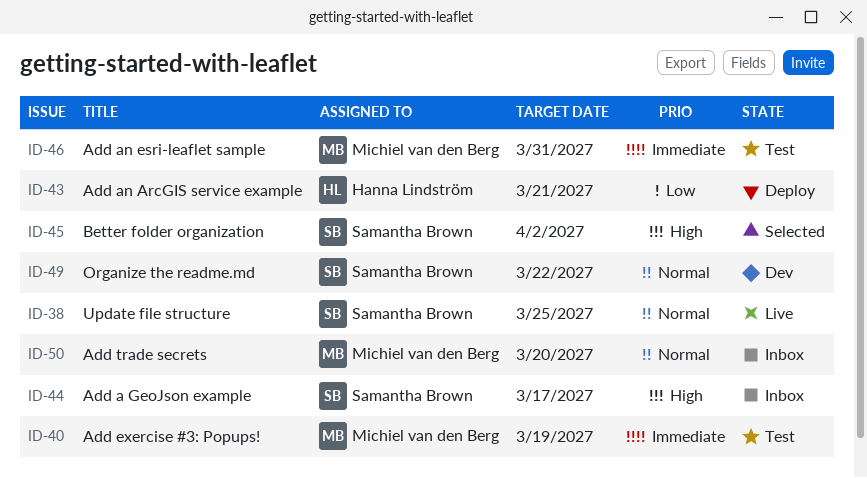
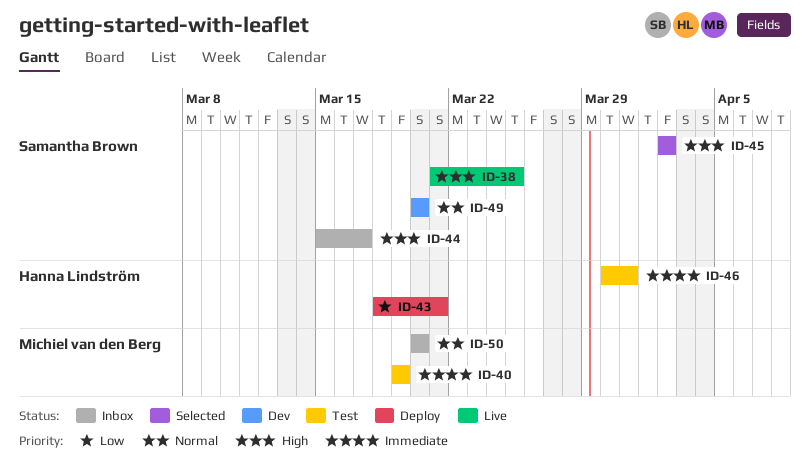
ID-38, priority: Normal -> High
ID-46, owner: Michiel van den Berg -> Hanna Lindström
ID-49, due: Mar 22 -> Mar 20

